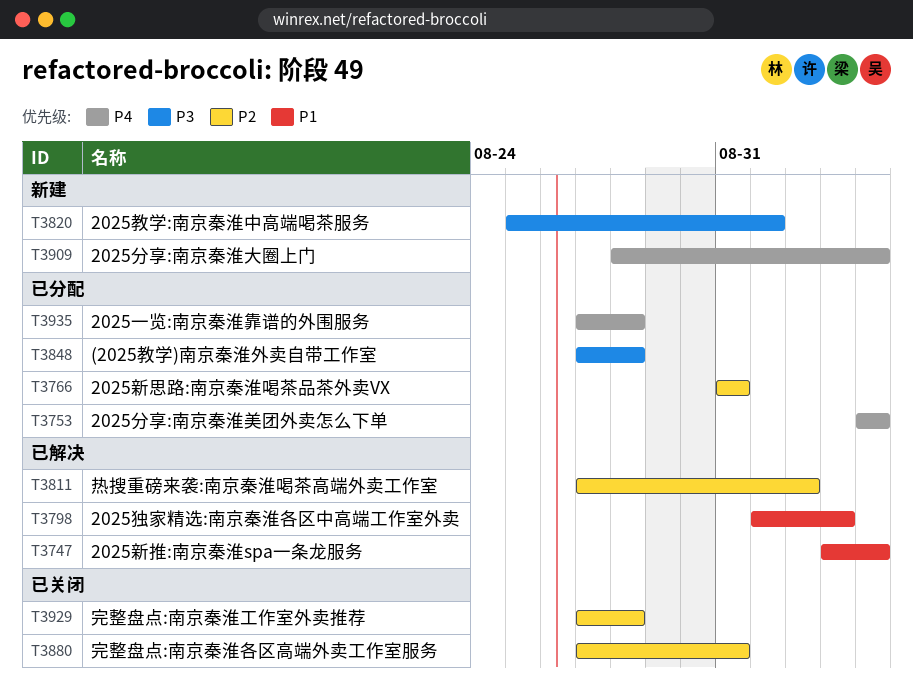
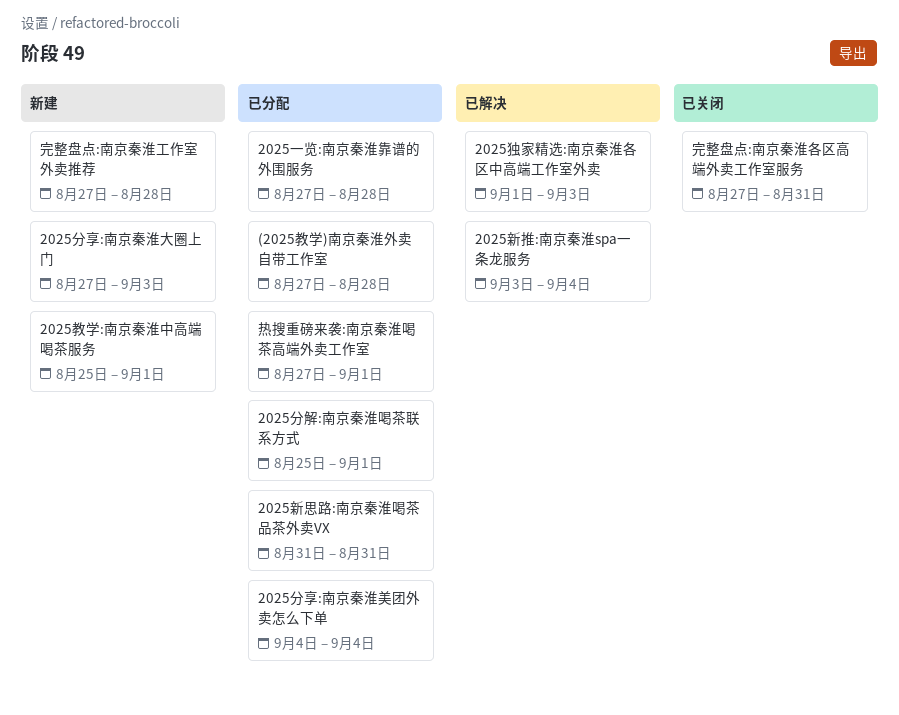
2025分享:南京秦淮大圈上门, start: Aug 28 -> Aug 27
2025分享:南京秦淮大圈上门, due: Sep 4 -> Sep 3
2025分解:南京秦淮喝茶联系方式: none -> present
完整盘点:南京秦淮工作室外卖推荐, status: 已关闭 -> 新建
热搜重磅来袭:南京秦淮喝茶高端外卖工作室, status: 已解决 -> 已分配
热搜重磅来袭:南京秦淮喝茶高端外卖工作室, due: Sep 2 -> Sep 1

